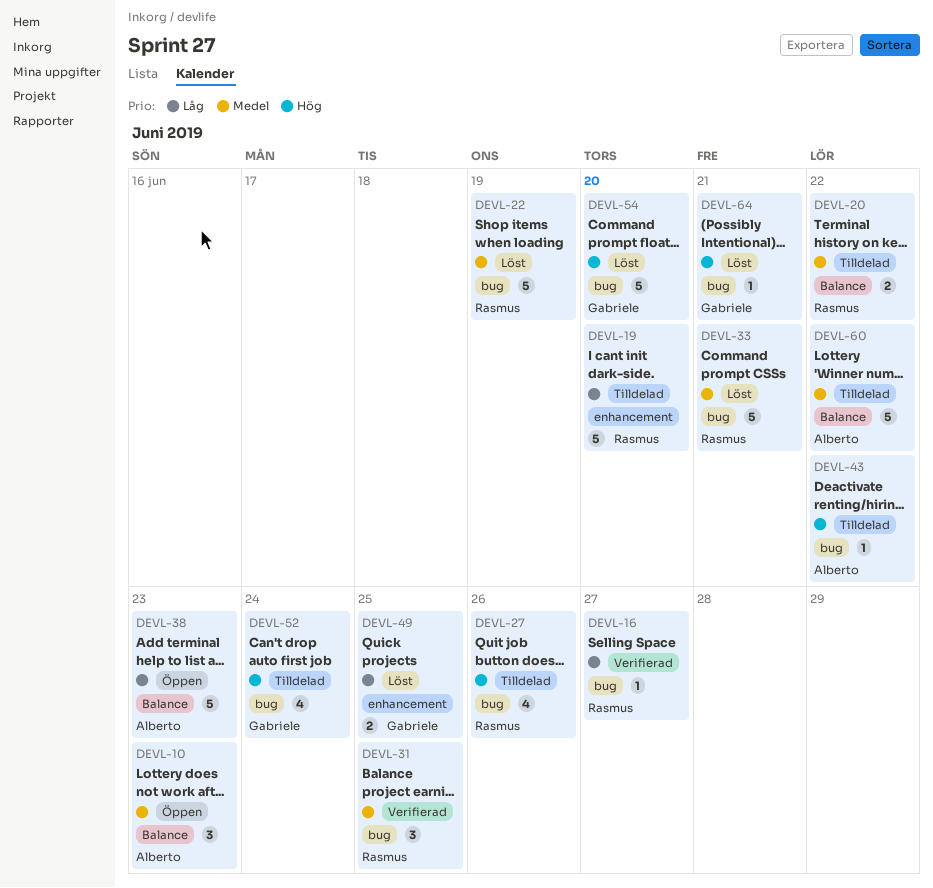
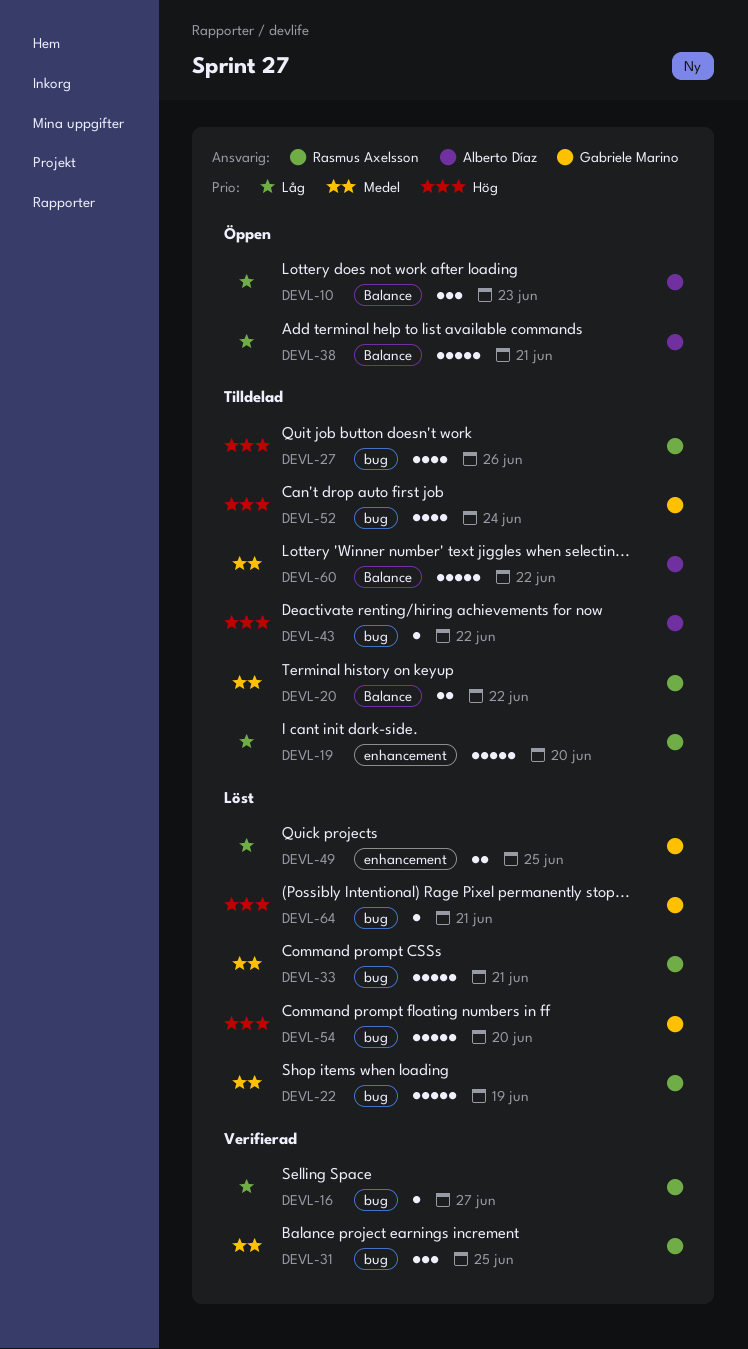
DEVL-10, priority: Medel -> Låg
DEVL-38, due: Jun 23 -> Jun 21

